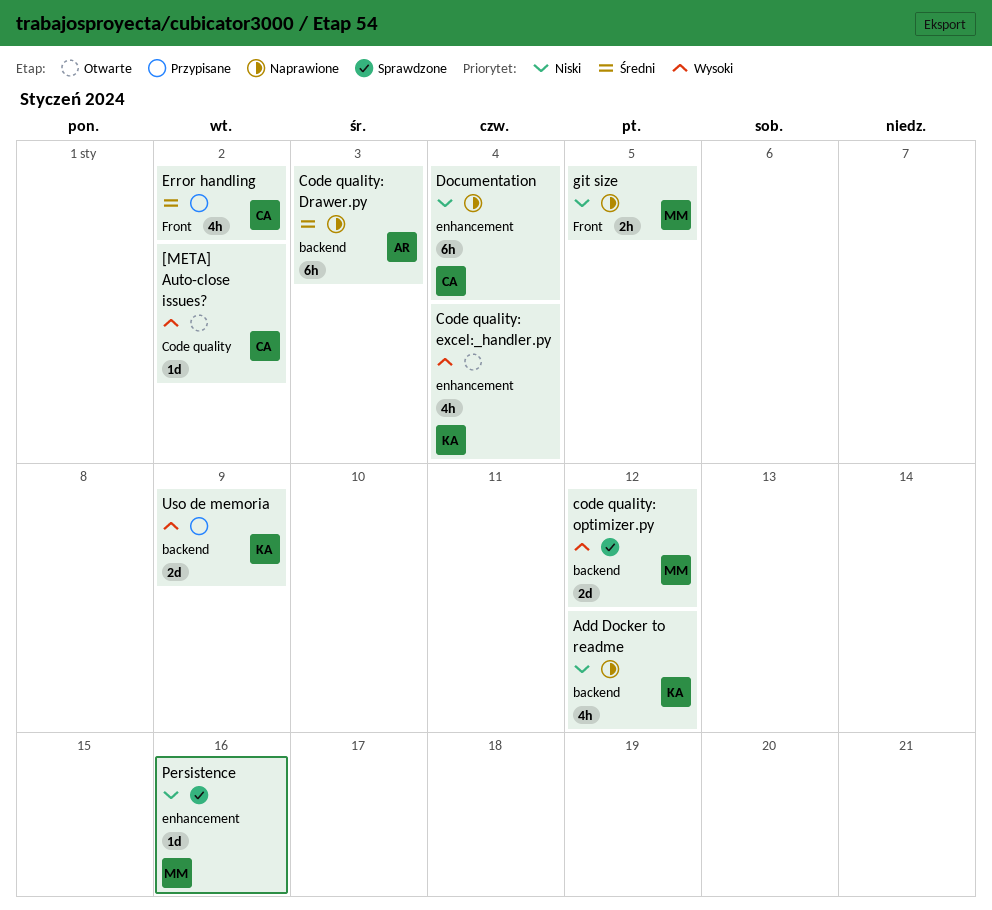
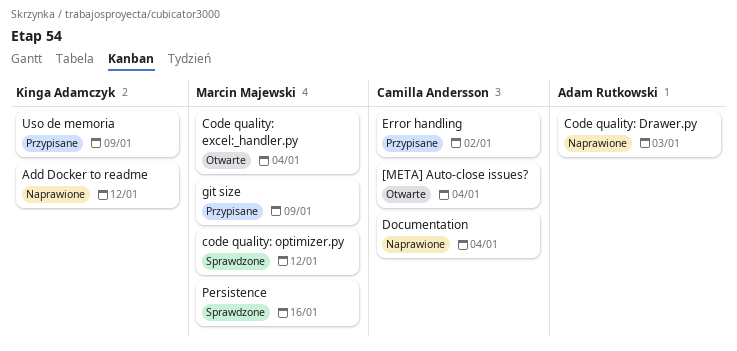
[META] Auto-close issues?, due: Jan 2 -> Jan 4
Code quality: excel:_handler.py, owner: Kinga Adamczyk -> Marcin Majewski
git size, status: Naprawione -> Przypisane
git size, due: Jan 5 -> Jan 9

